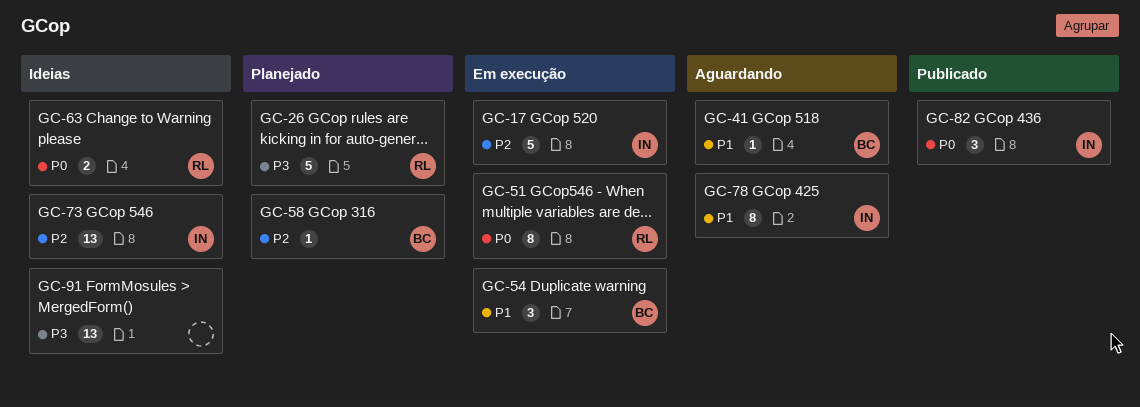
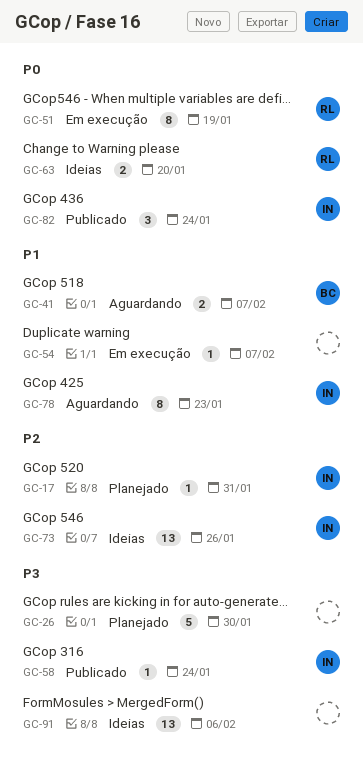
GC-17, status: Em execução -> Planejado
GC-17, estimate: 5 -> 1
GC-26, owner: RL -> none
GC-41, estimate: 1 -> 2
GC-54, owner: BC -> none
GC-54, estimate: 3 -> 1
GC-58, status: Planejado -> Publicado
GC-58, owner: BC -> IN
GC-58, priority: P2 -> P3

